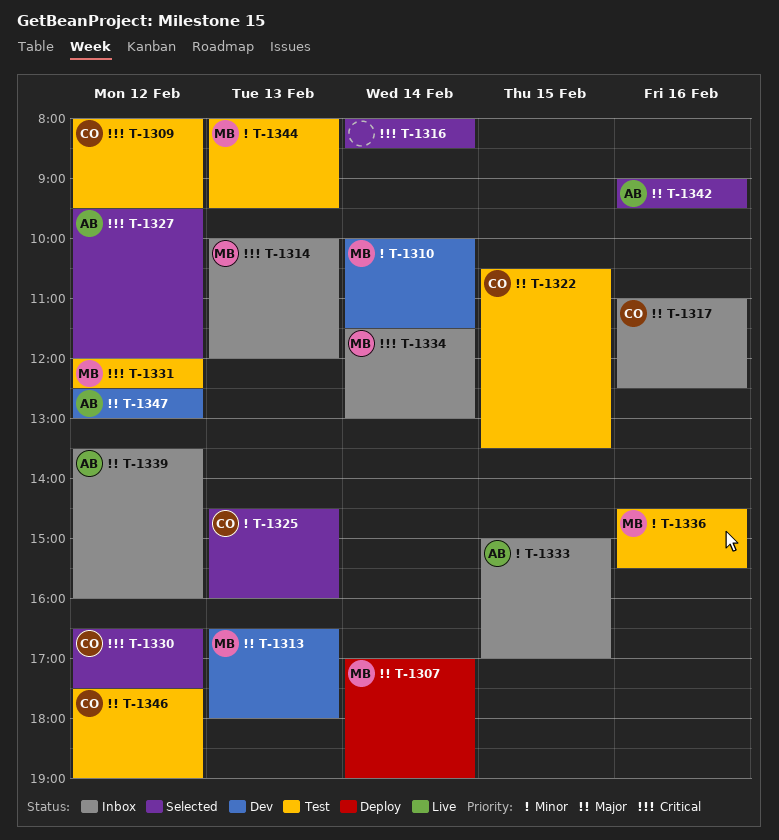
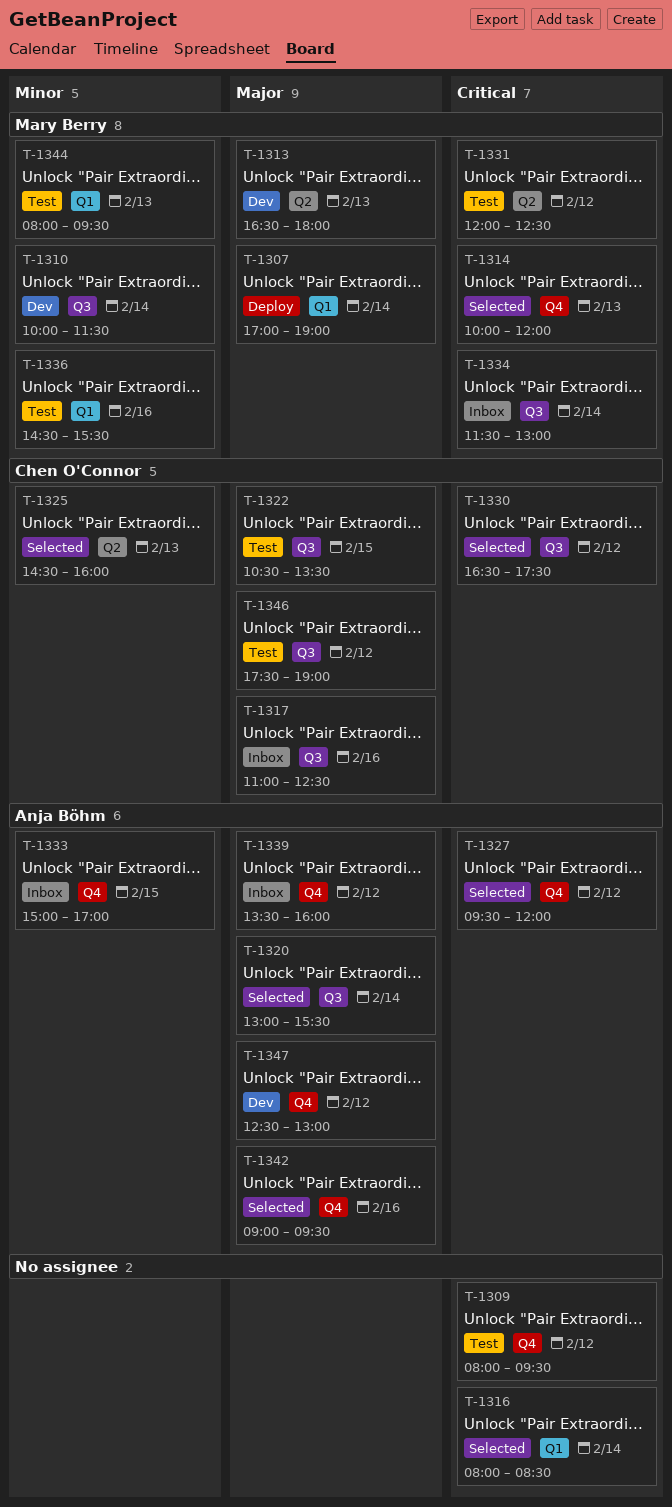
T-1309, owner: Chen O'Connor -> none
T-1314, status: Inbox -> Selected
T-1320: none -> present

